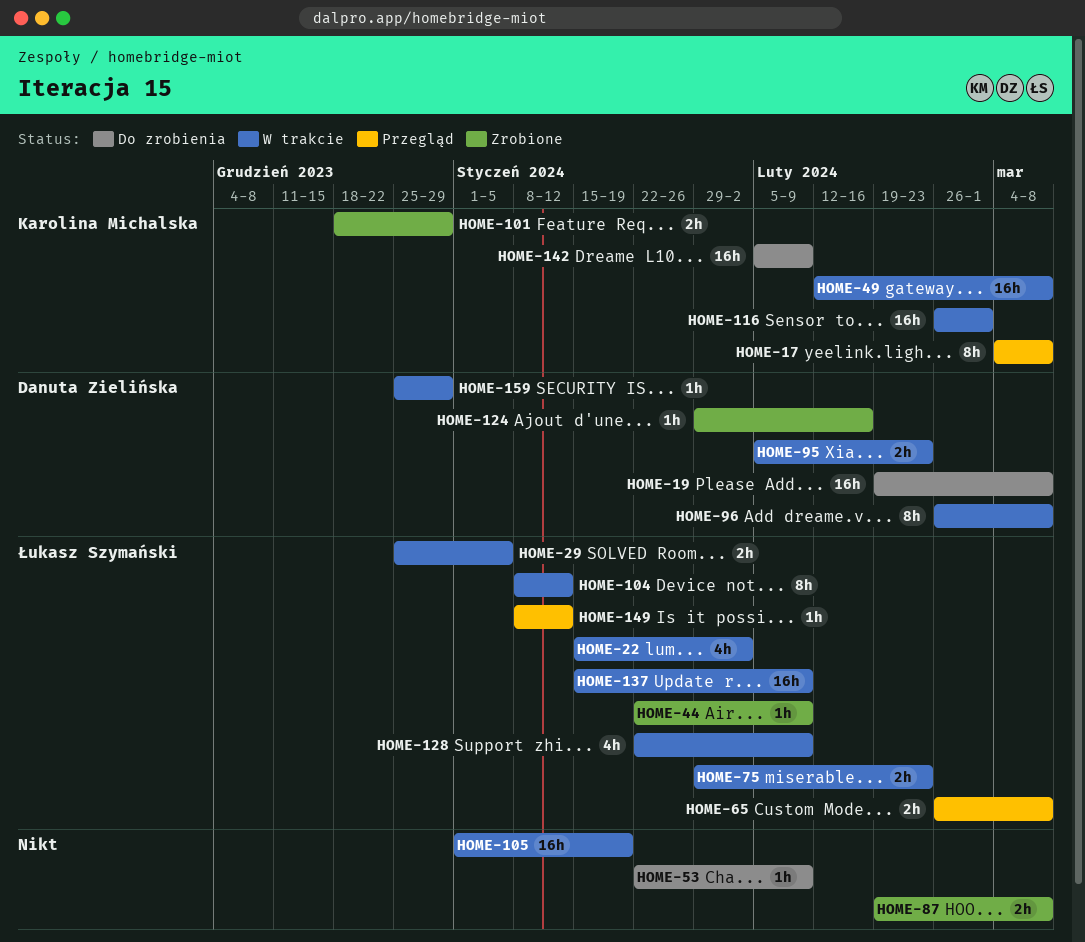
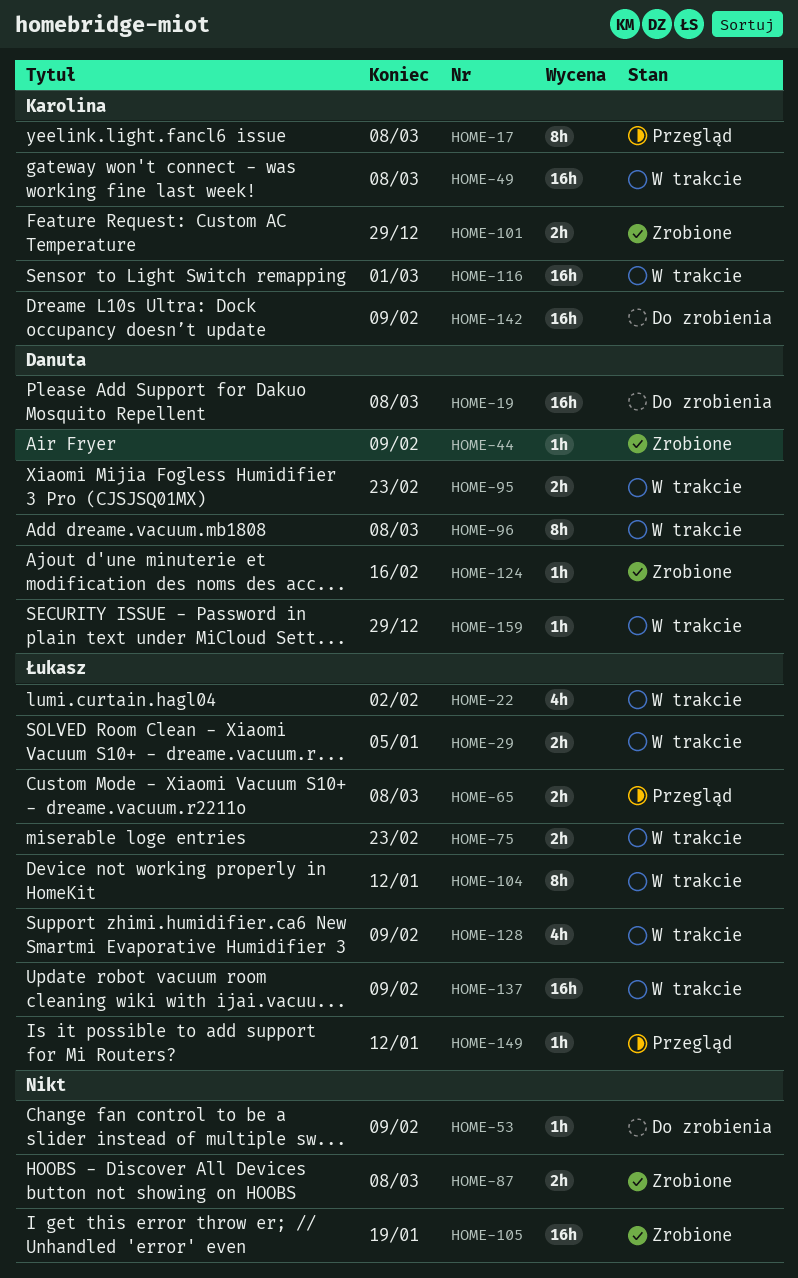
HOME-44, owner: Łukasz Szymański -> Danuta Zielińska
HOME-105, status: W trakcie -> Zrobione

